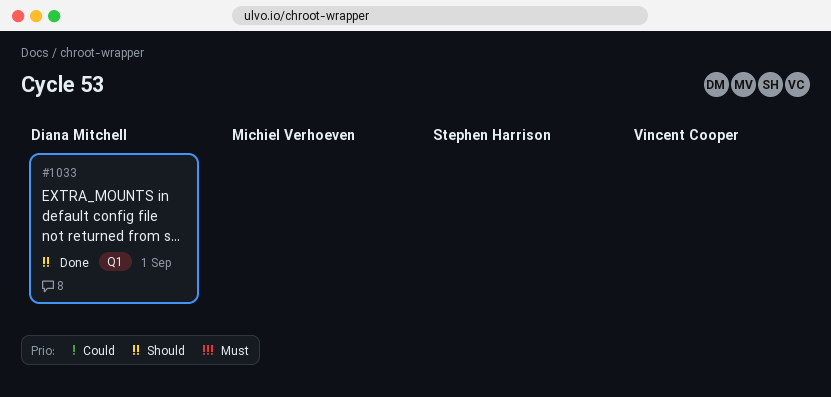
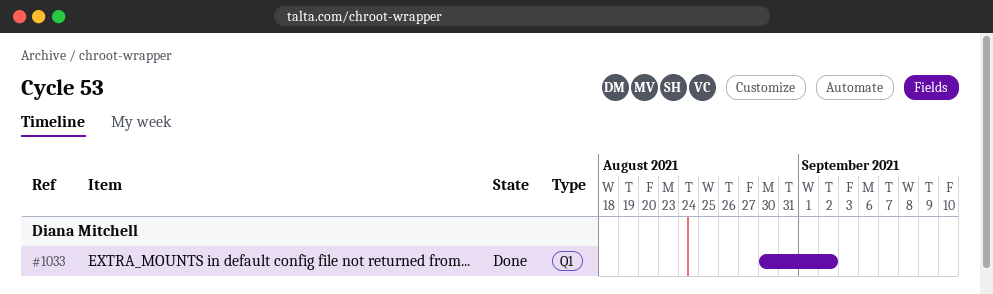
#1033, due: Sep 1 -> Sep 2

